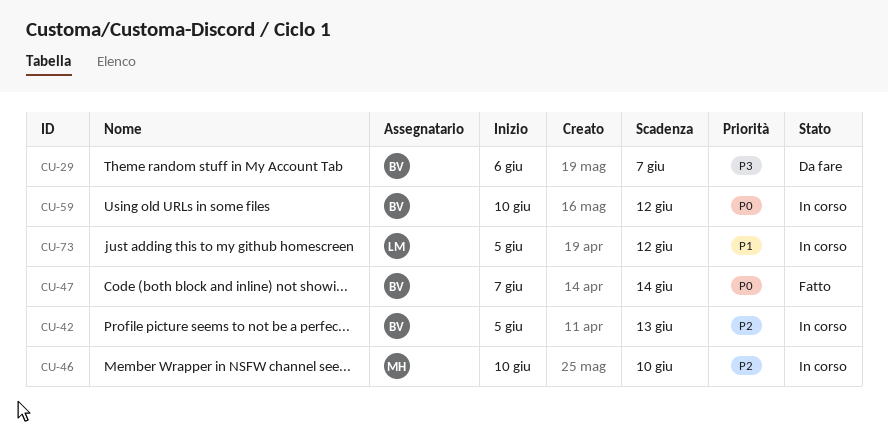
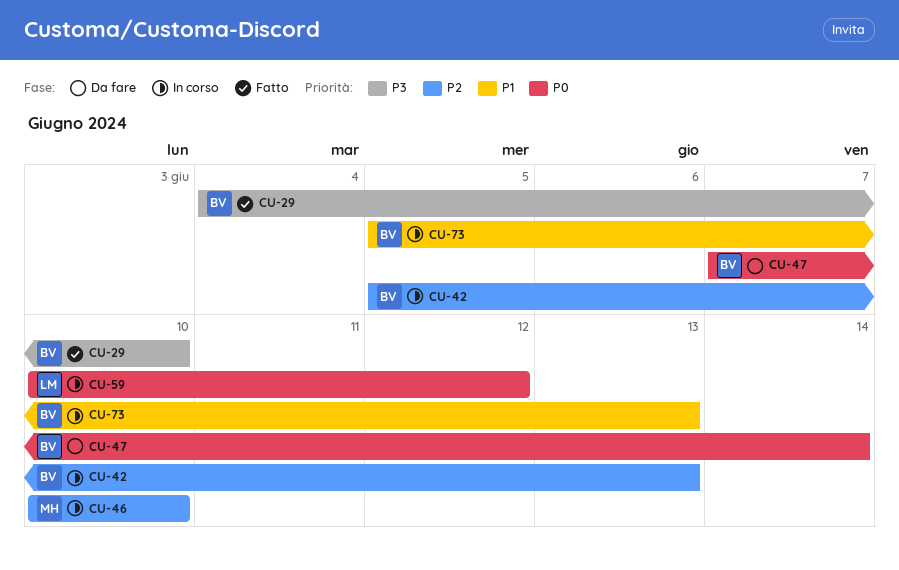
CU-29, status: Da fare -> Fatto
CU-29, start: Jun 6 -> Jun 4
CU-29, due: Jun 7 -> Jun 10
CU-47, status: Fatto -> Da fare
CU-59, owner: BV -> LM
CU-73, owner: LM -> BV
CU-73, due: Jun 12 -> Jun 13

